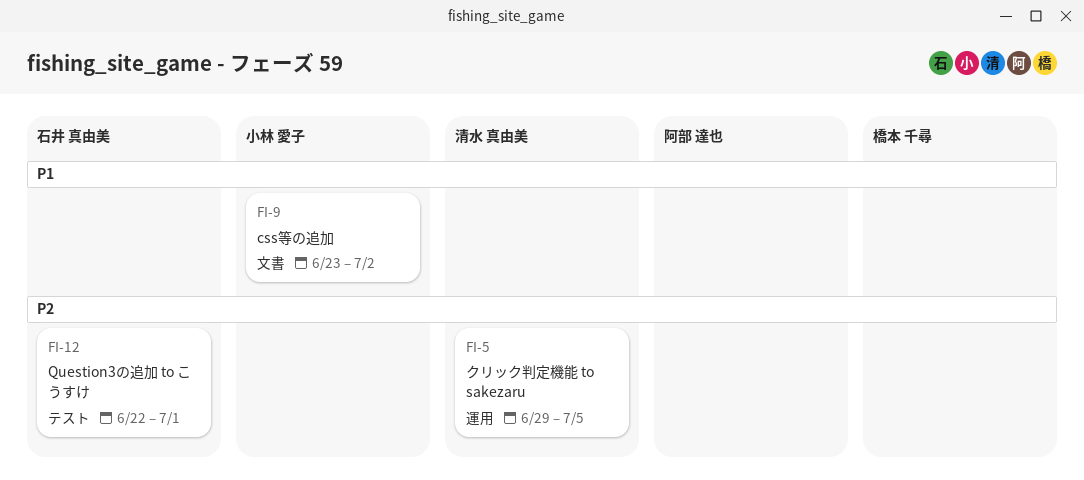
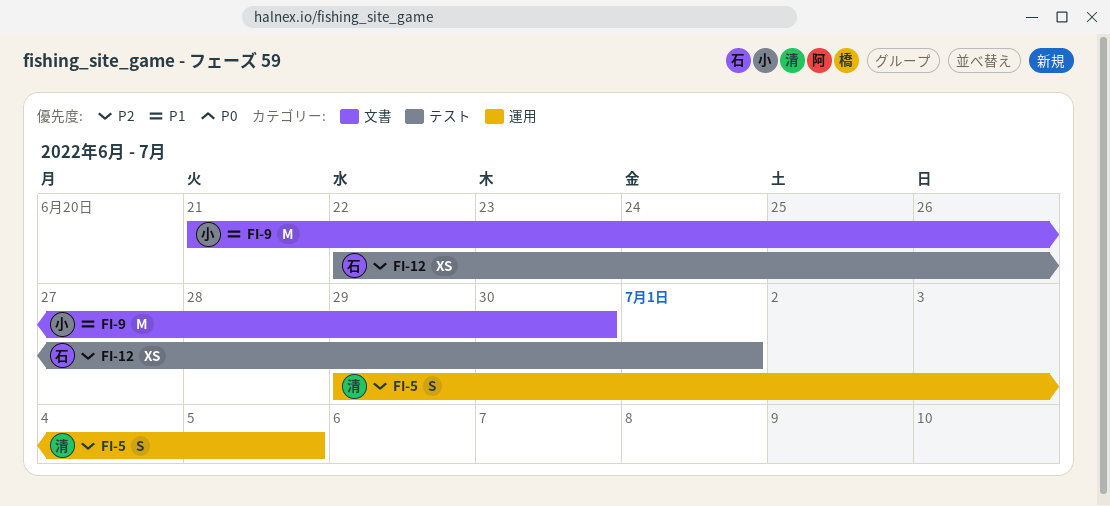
FI-9, start: Jun 23 -> Jun 21
FI-9, due: Jul 2 -> Jun 30

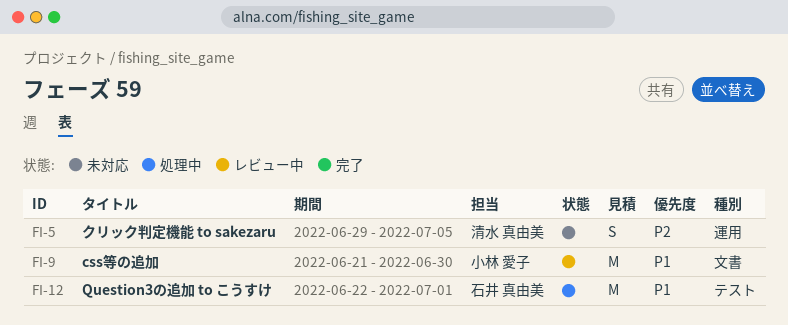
FI-12, priority: P2 -> P1
FI-12, estimate: XS -> M

